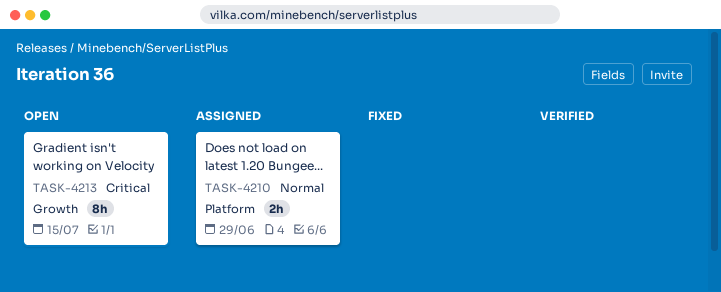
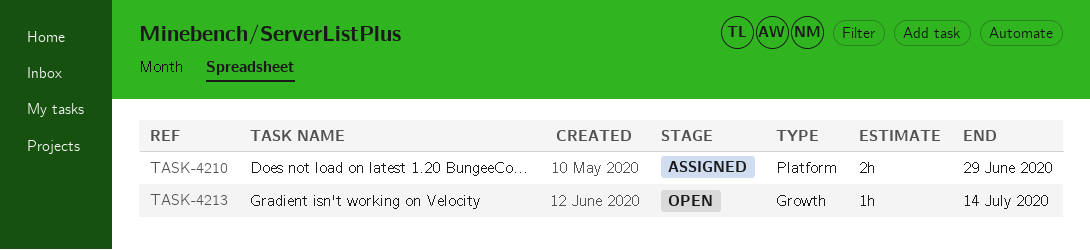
TASK-4213, estimate: 8h -> 1h
TASK-4213, due: Jul 15 -> Jul 14

